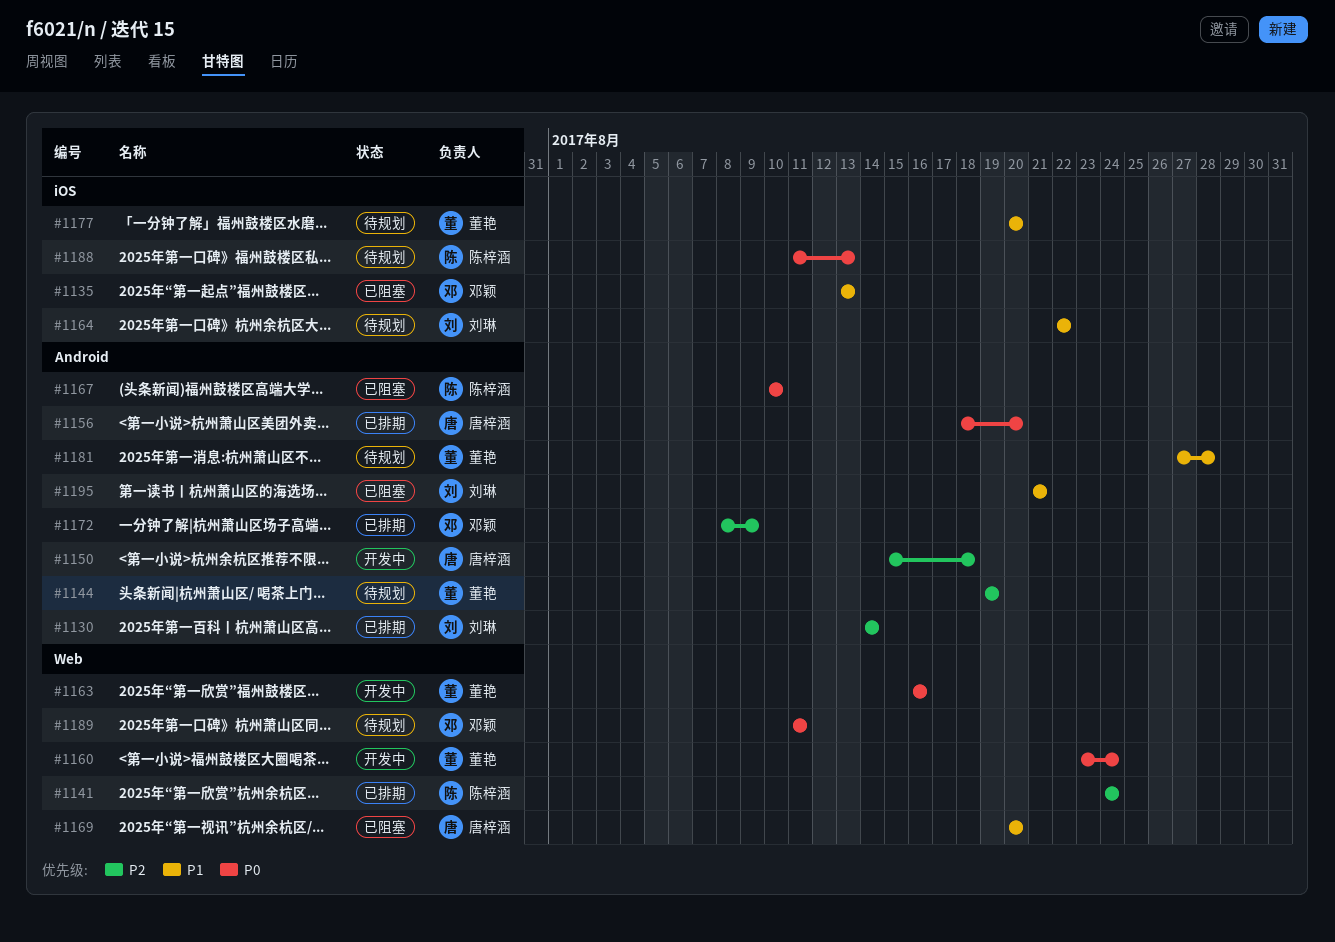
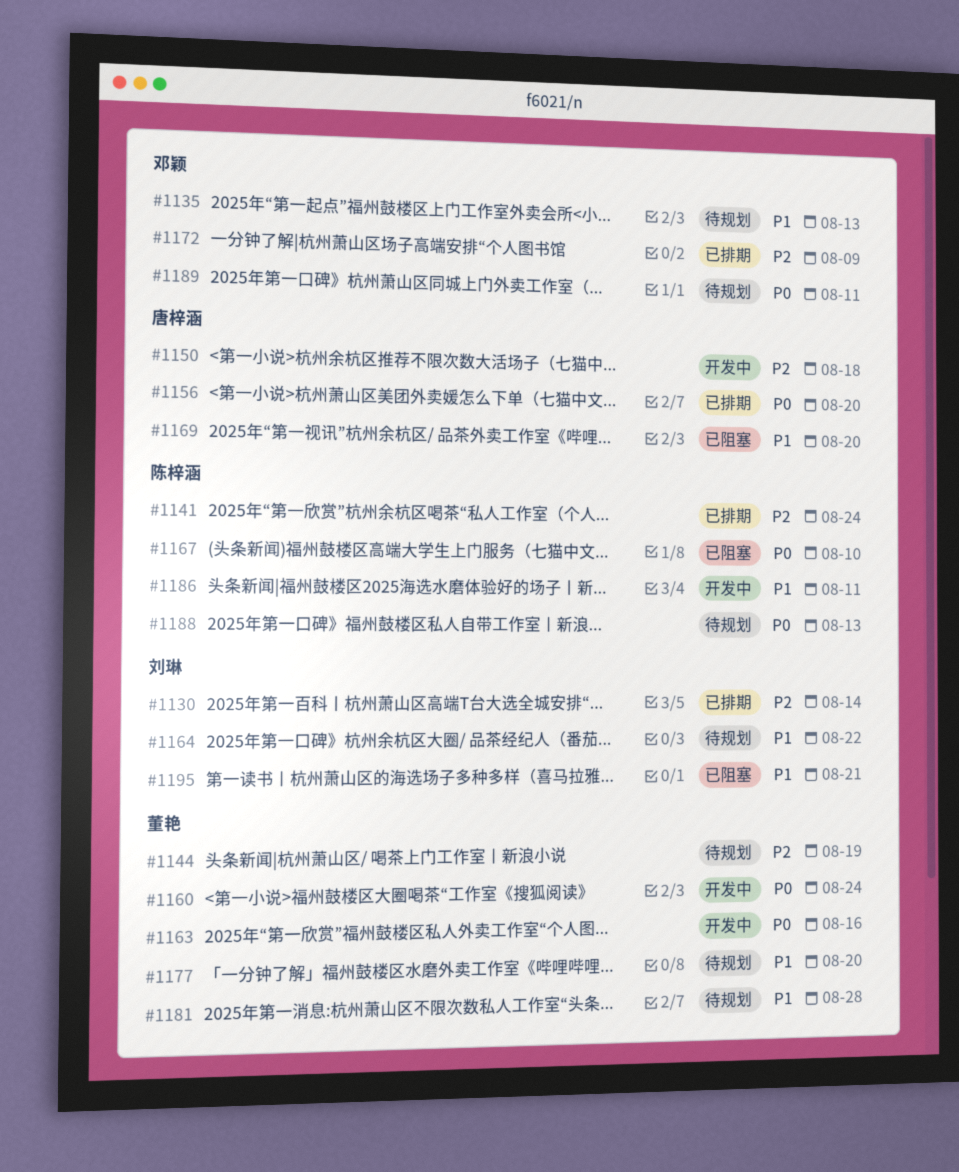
#1135, status: 已阻塞 -> 待规划
#1186: none -> present

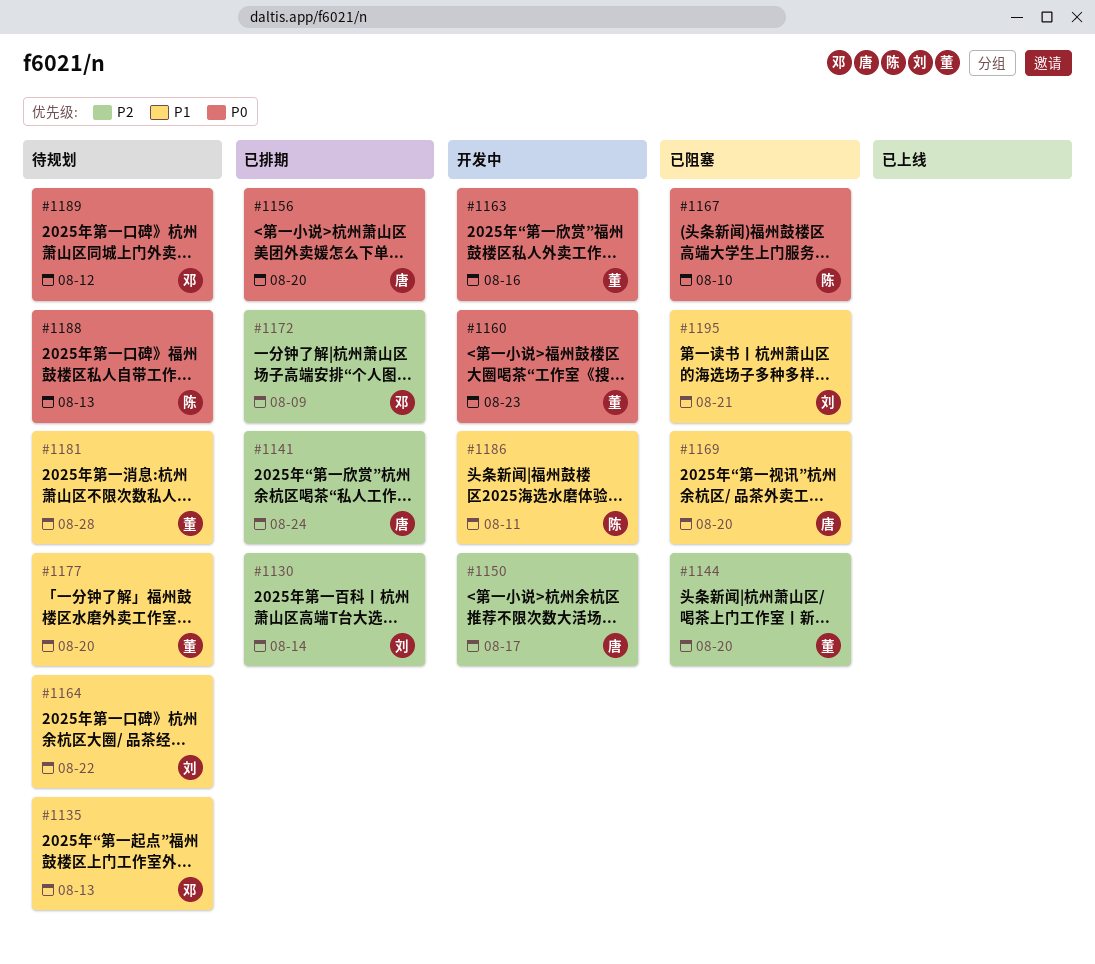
#1141, owner: 陈梓涵 -> 唐梓涵
#1144, status: 待规划 -> 已阻塞
#1144, due: Aug 19 -> Aug 20
#1150, due: Aug 18 -> Aug 17
#1160, due: Aug 24 -> Aug 23
#1189, due: Aug 11 -> Aug 12

